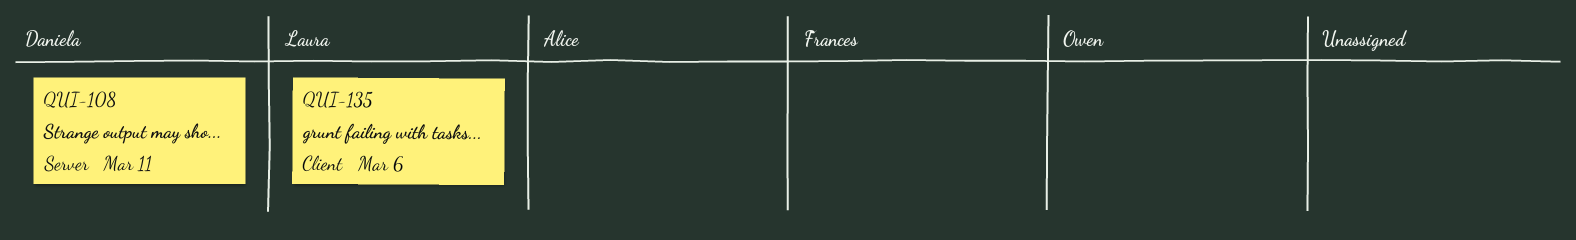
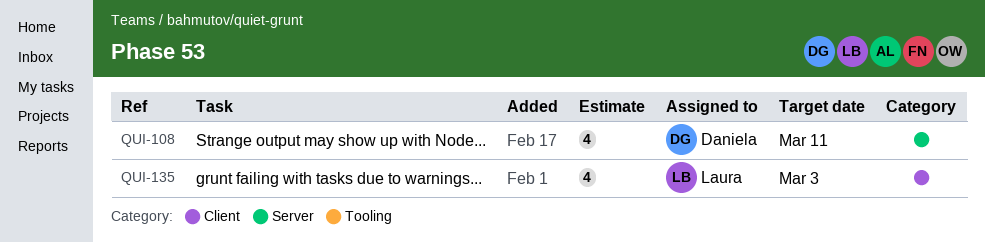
QUI-135, due: Mar 6 -> Mar 3

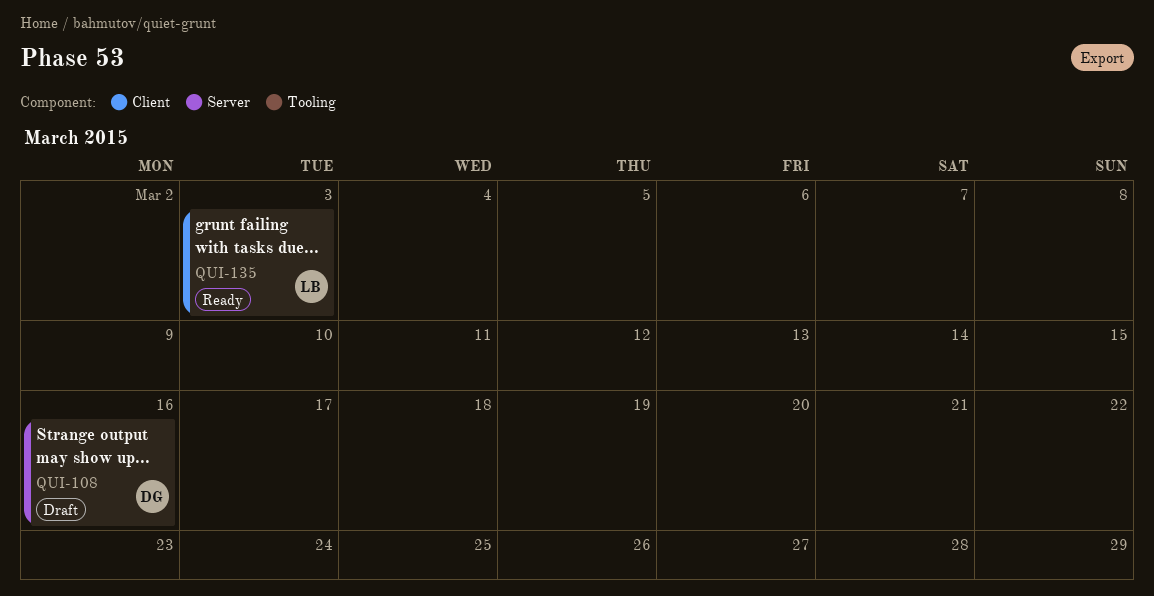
QUI-108, due: Mar 11 -> Mar 16

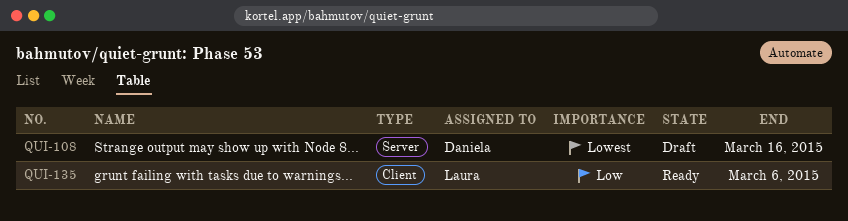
QUI-135, due: Mar 3 -> Mar 6

